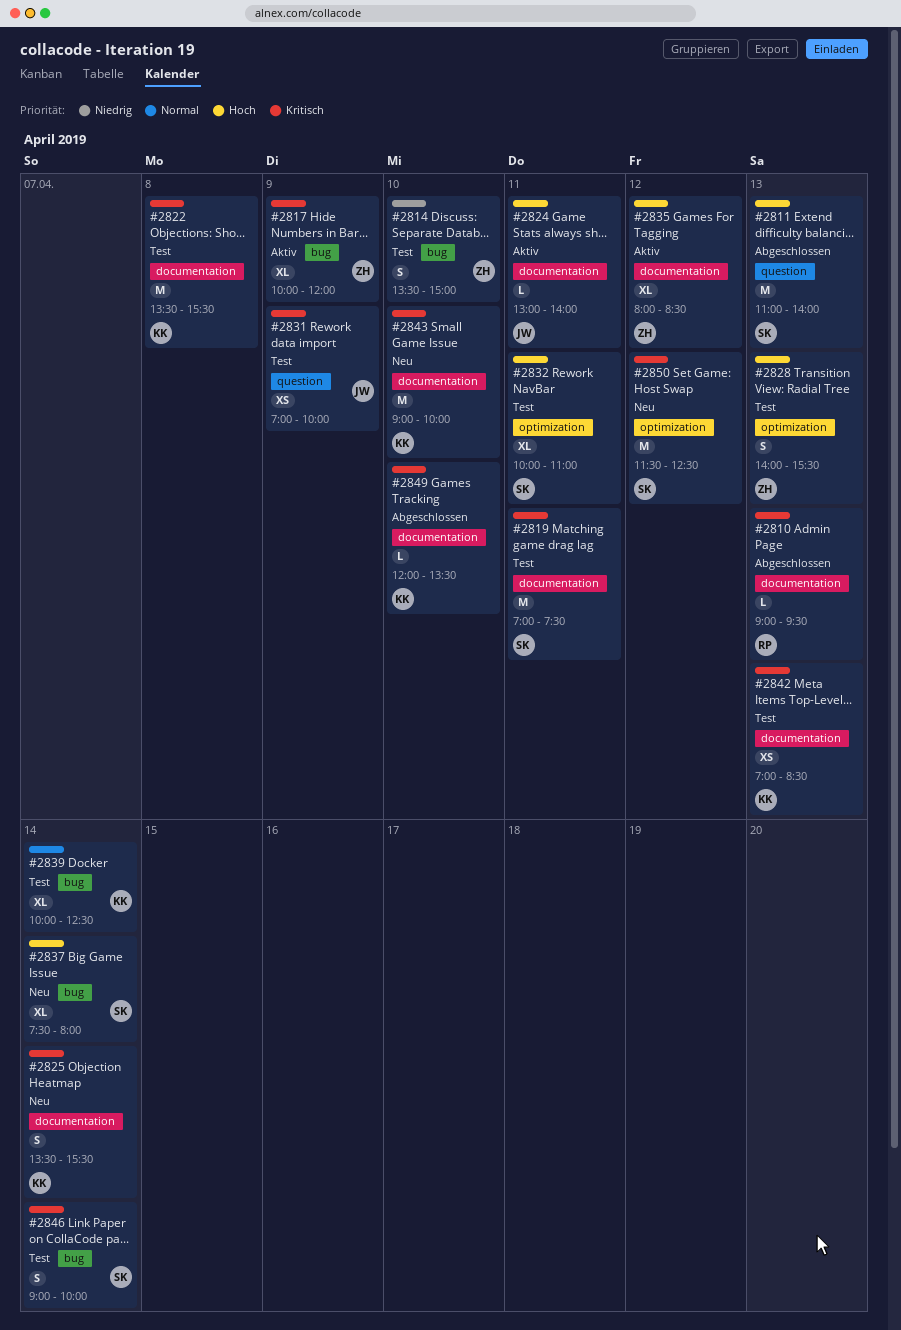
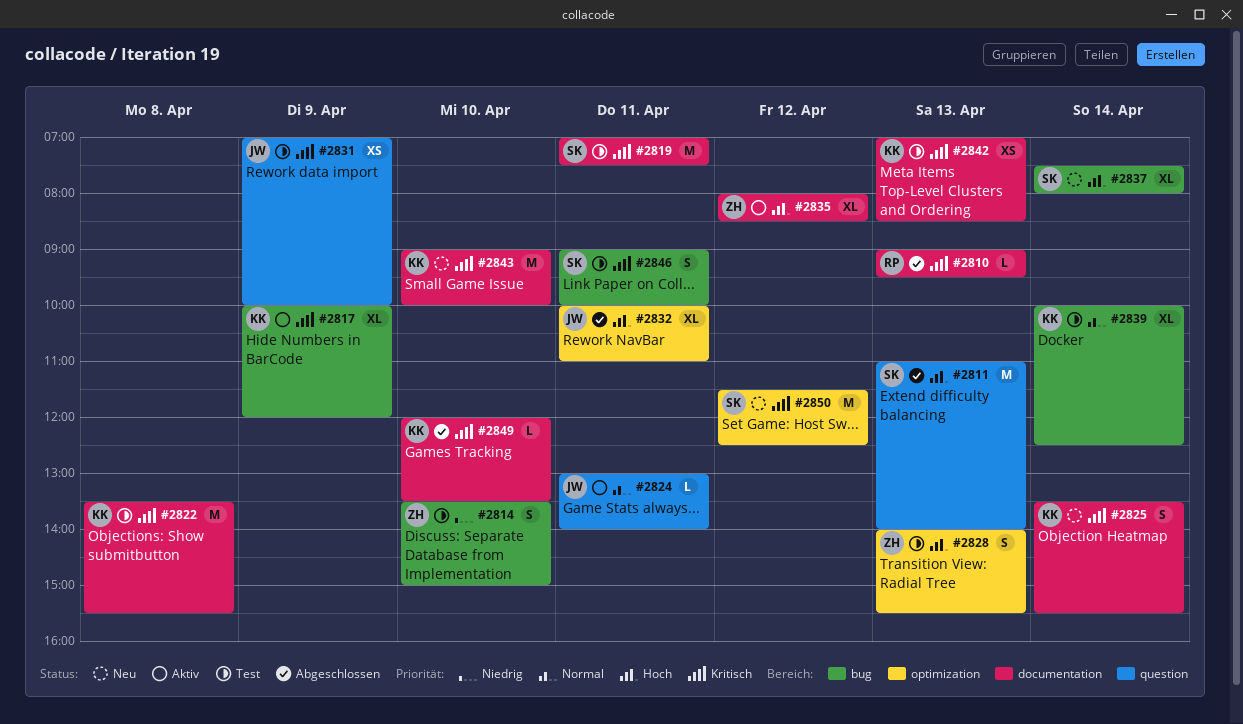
#2817, owner: ZH -> KK
#2824, priority: Hoch -> Normal
#2824, label: documentation -> question
#2832, status: Test -> Abgeschlossen
#2832, owner: SK -> JW
#2846, day: Apr 14 -> Apr 11

